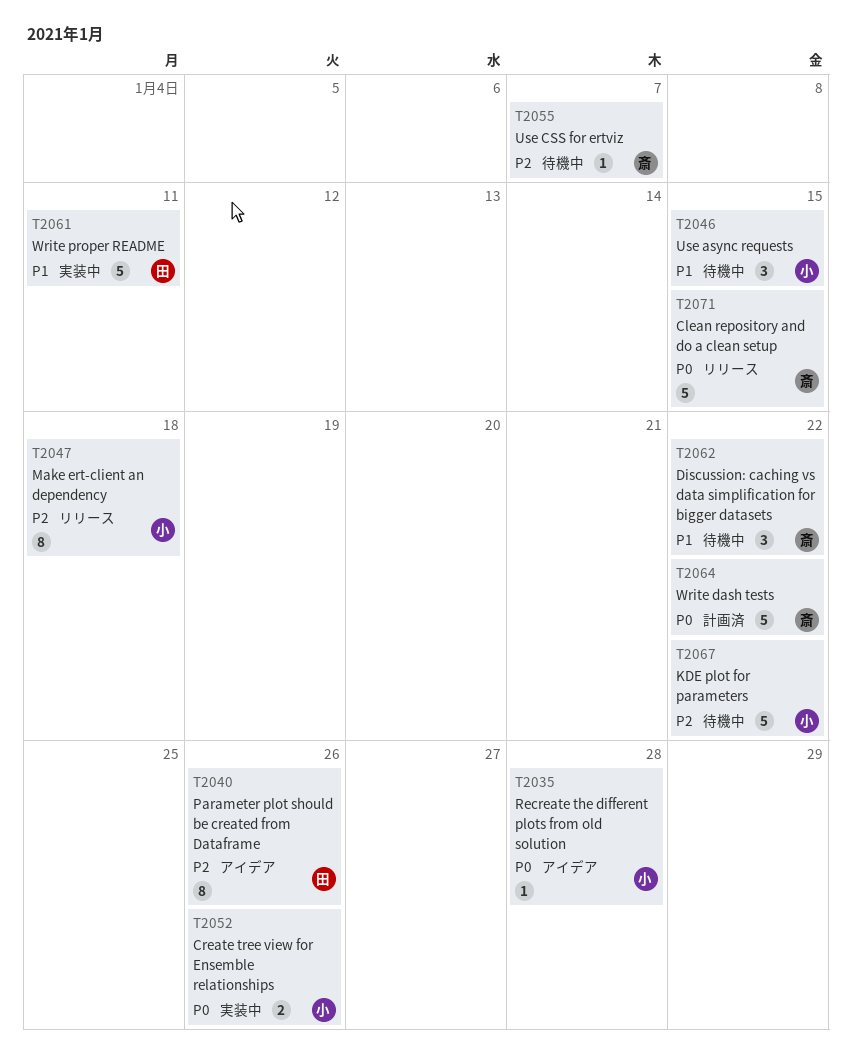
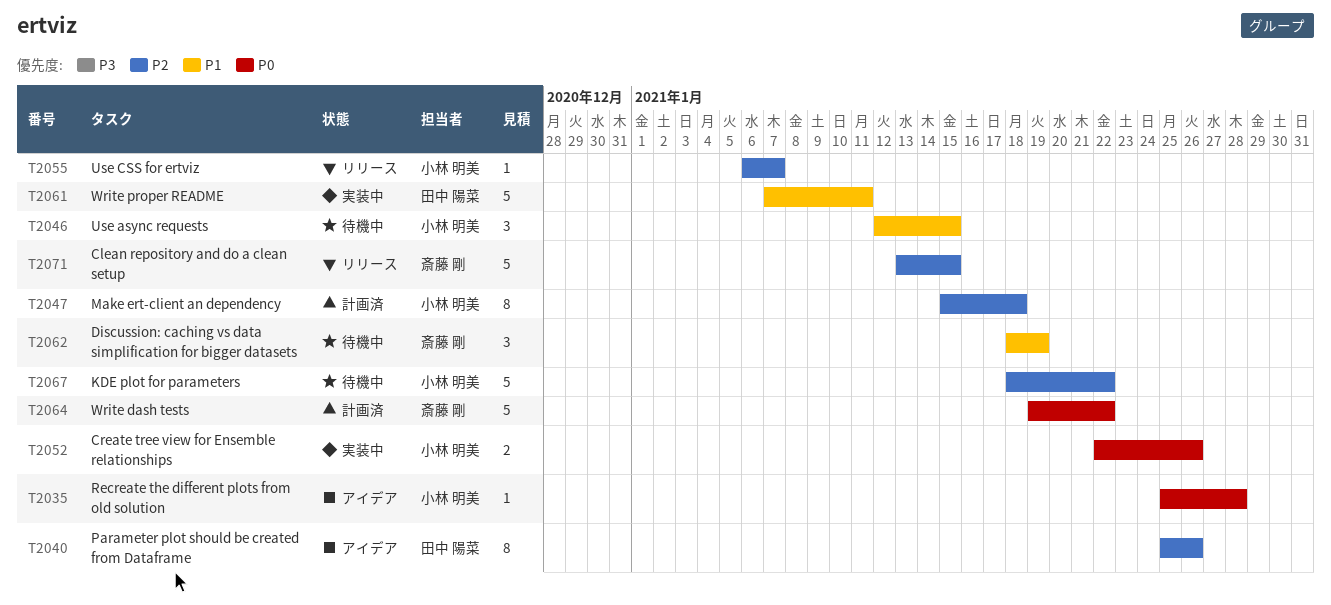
T2047, status: リリース -> 計画済
T2055, status: 待機中 -> リリース
T2055, owner: 斎藤 剛 -> 小林 明美
T2062, due: Jan 22 -> Jan 19
T2071, priority: P0 -> P2

